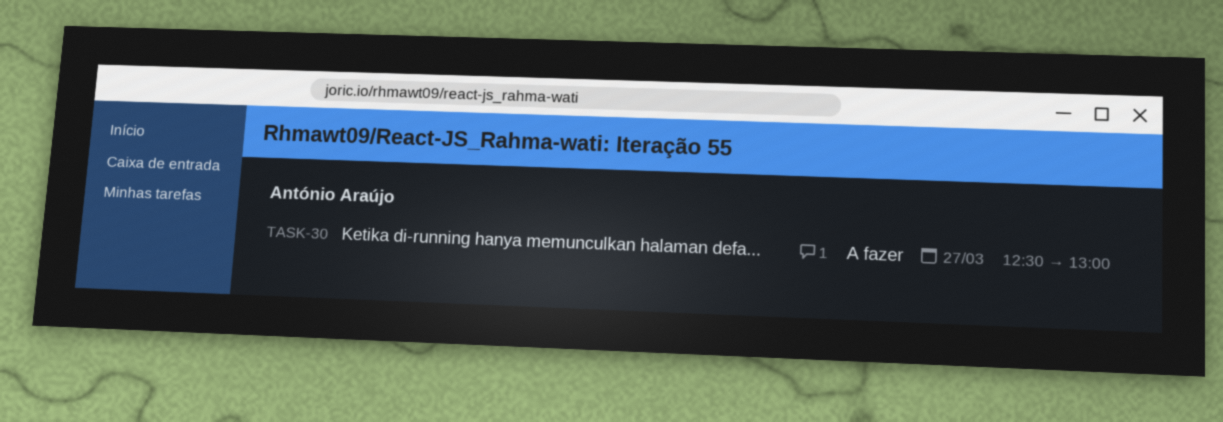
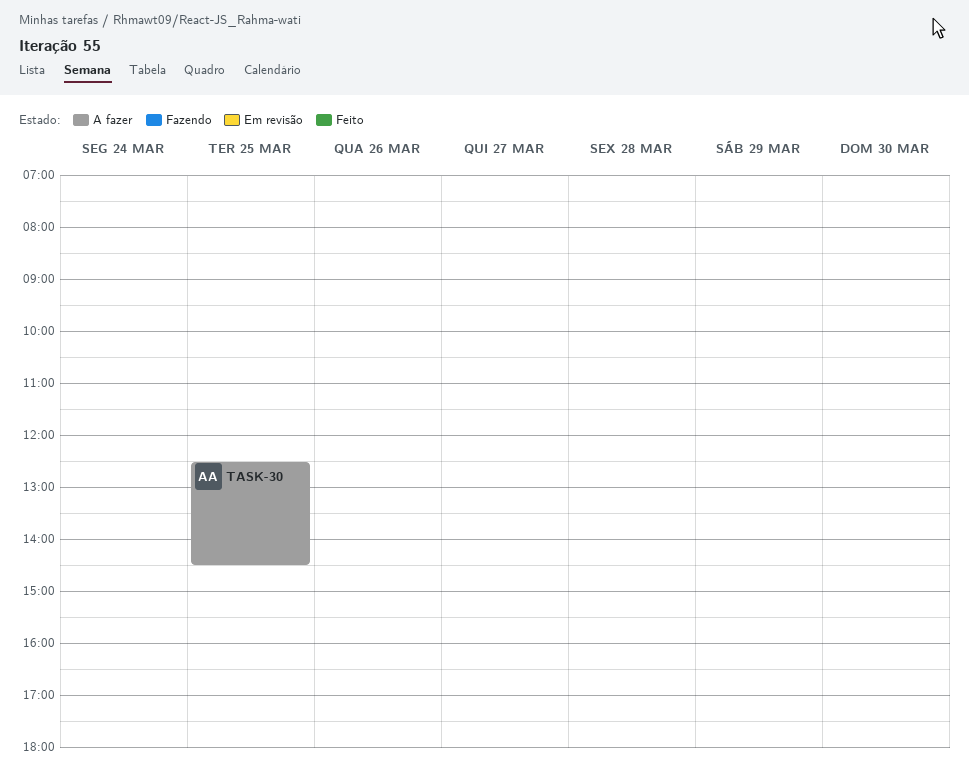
TASK-30, day: Mar 27 -> Mar 25
TASK-30, ends: 13:00 -> 14:30

